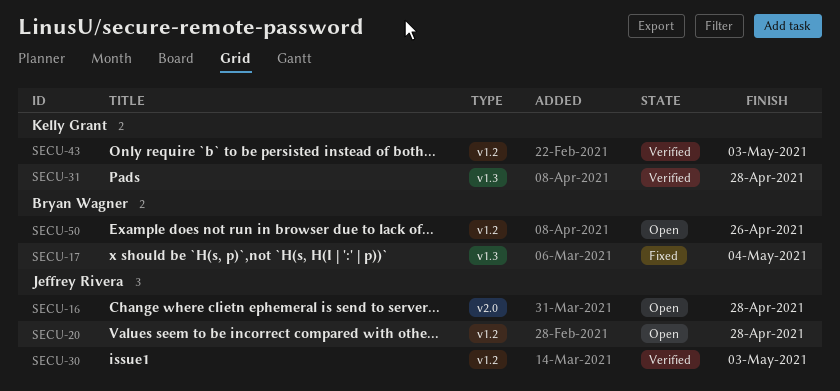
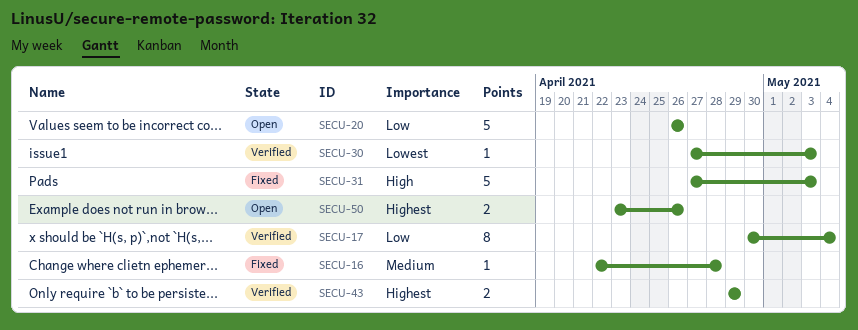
SECU-16, status: Open -> Fixed
SECU-17, status: Fixed -> Verified
SECU-20, due: Apr 28 -> Apr 26
SECU-31, status: Verified -> Fixed
SECU-31, due: Apr 28 -> May 3
SECU-43, due: May 3 -> Apr 29

